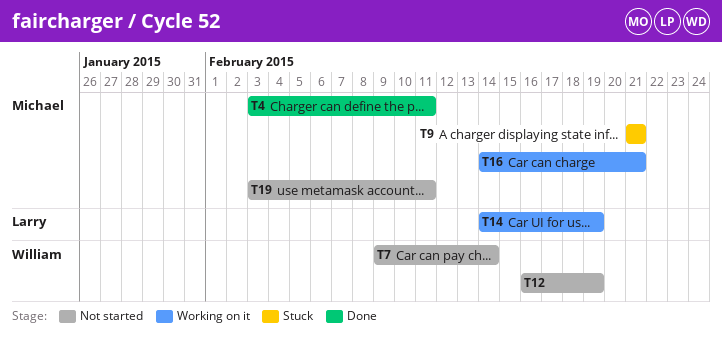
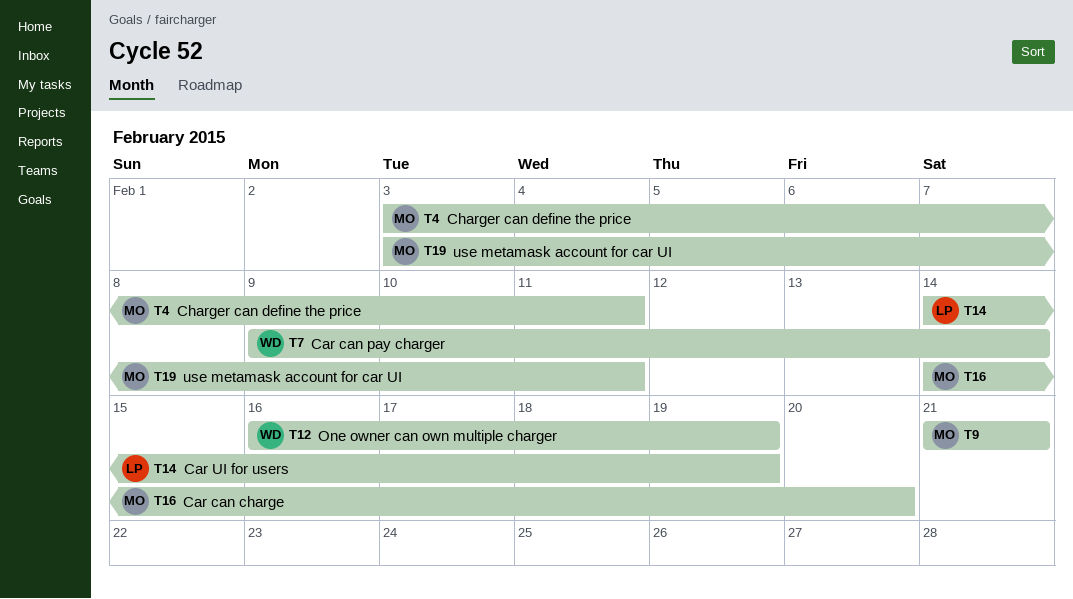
T16, due: Feb 21 -> Feb 20

